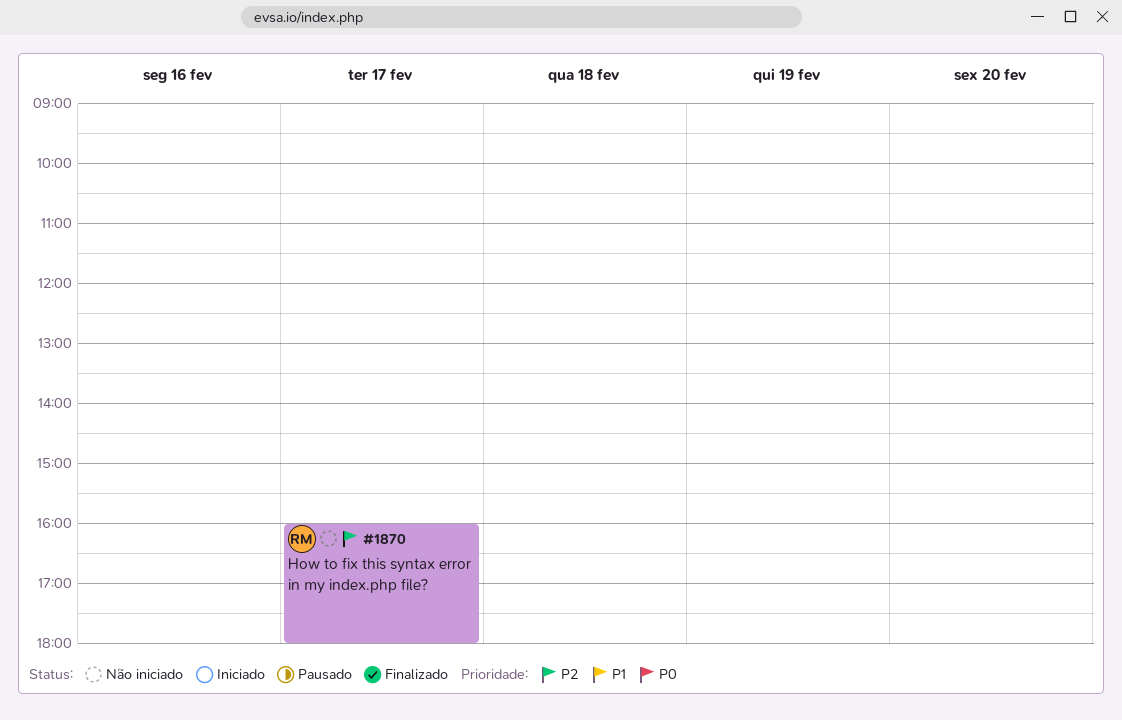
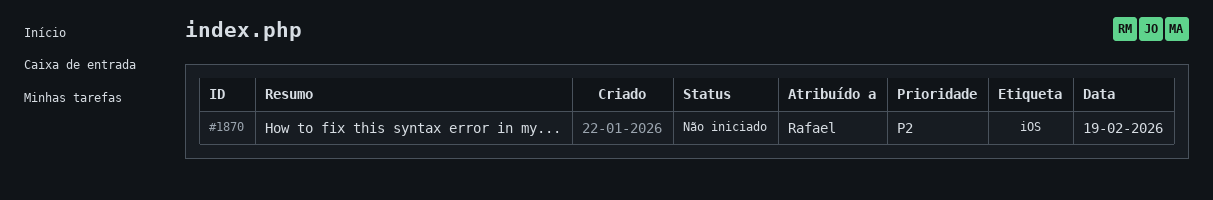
#1870, day: Feb 17 -> Feb 19

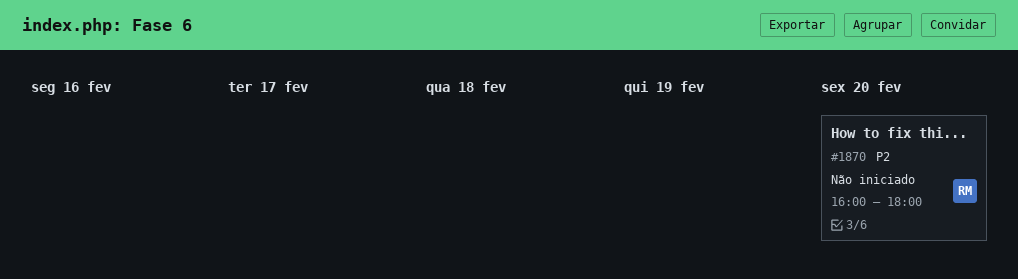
#1870, day: Feb 19 -> Feb 20

